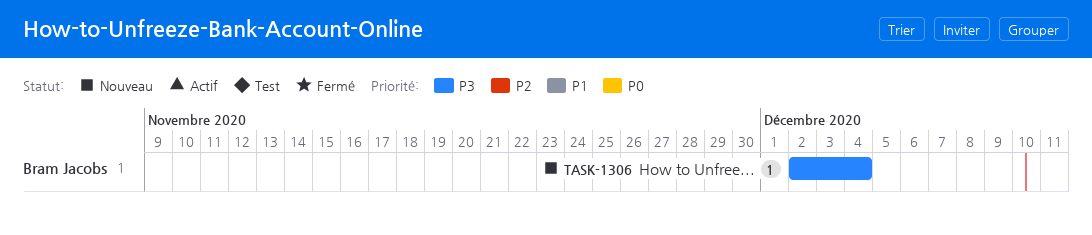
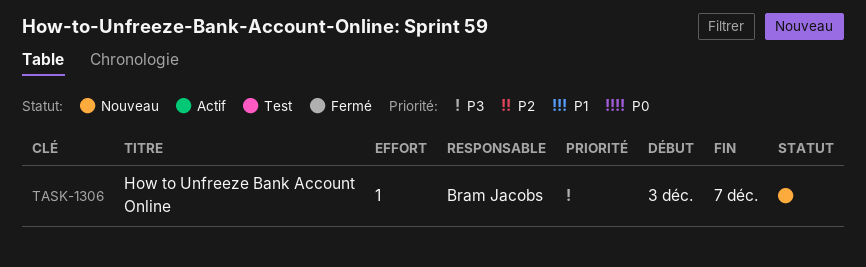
TASK-1306, start: Dec 2 -> Dec 3
TASK-1306, due: Dec 4 -> Dec 7

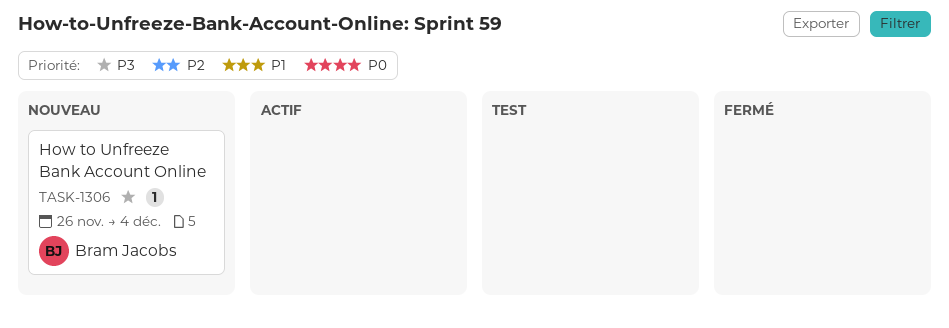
TASK-1306, start: Dec 3 -> Nov 26
TASK-1306, due: Dec 7 -> Dec 4

